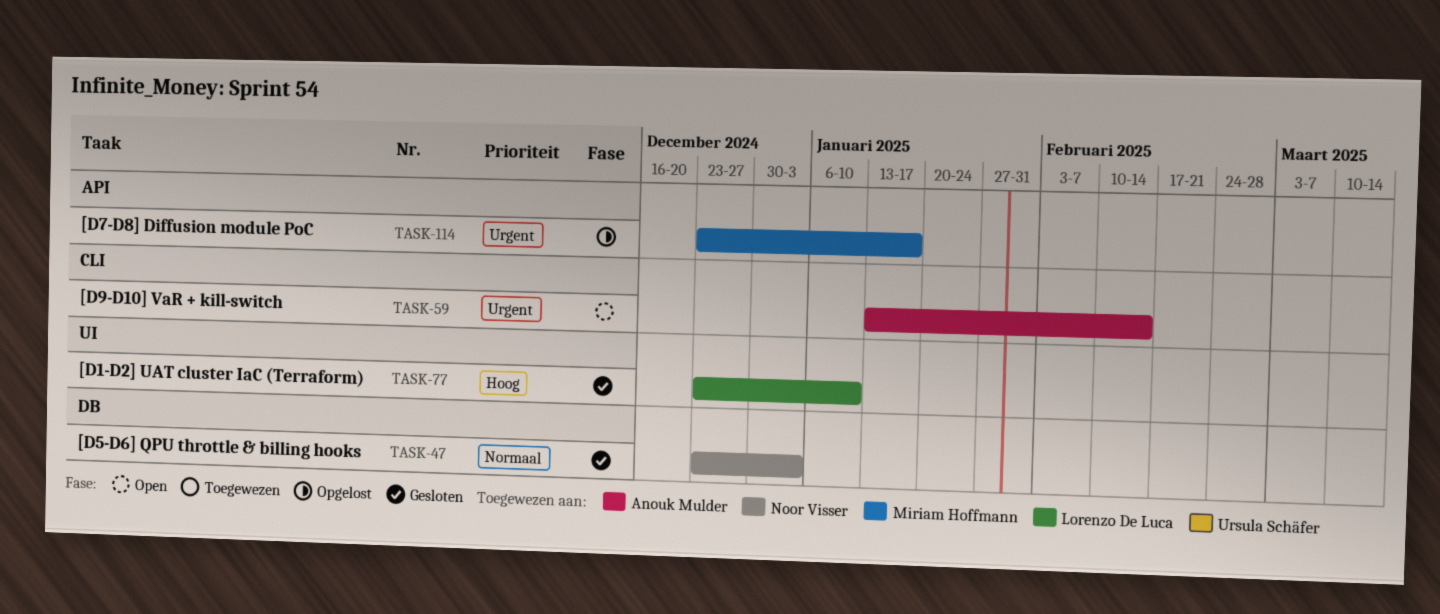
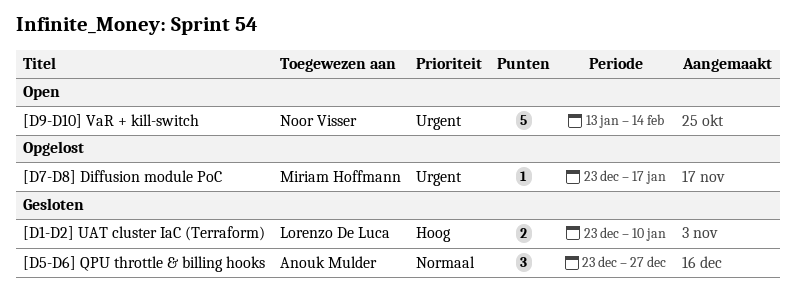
[D5-D6] QPU throttle & billing hooks, owner: Noor Visser -> Anouk Mulder
[D5-D6] QPU throttle & billing hooks, due: Jan 3 -> Dec 27
[D9-D10] VaR + kill-switch, owner: Anouk Mulder -> Noor Visser

